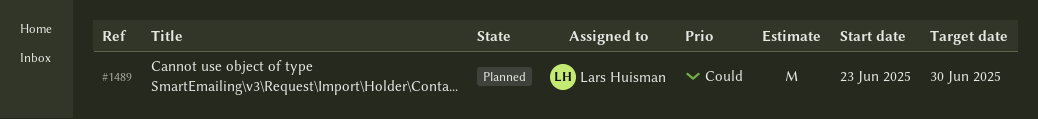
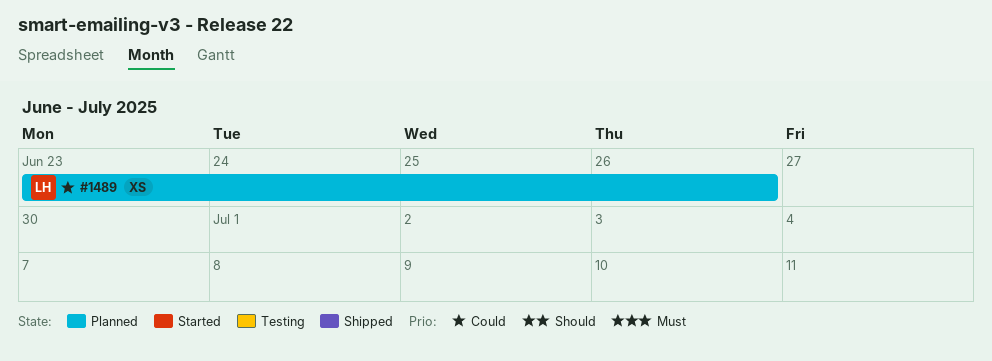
#1489, estimate: M -> XS
#1489, due: Jun 30 -> Jun 26

